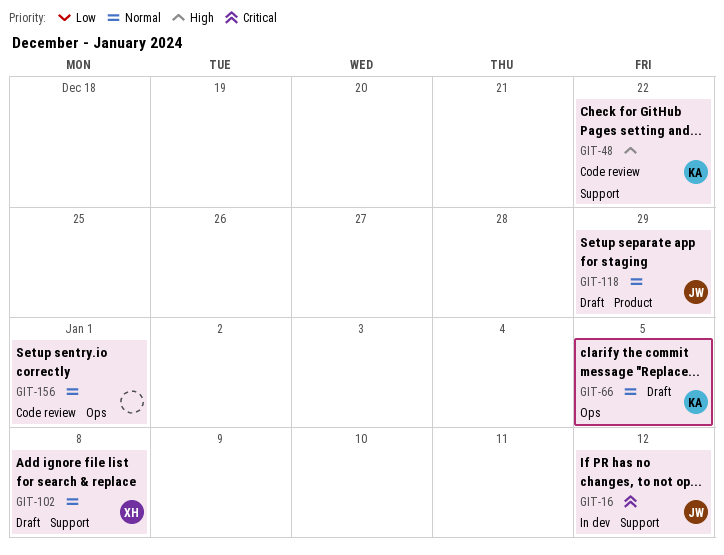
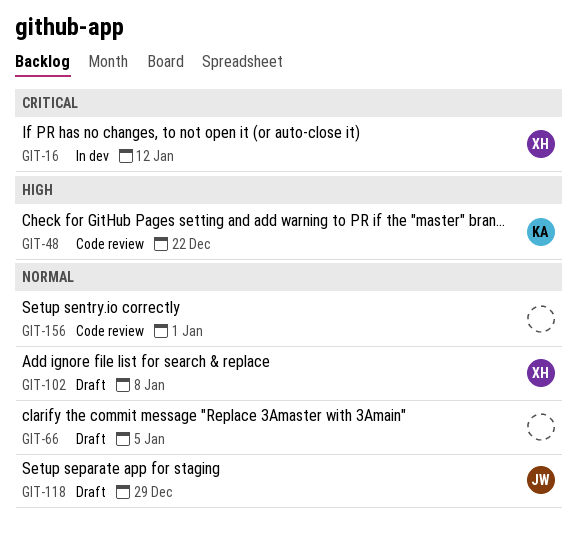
GIT-16, owner: JW -> XH
GIT-66, owner: KA -> none

